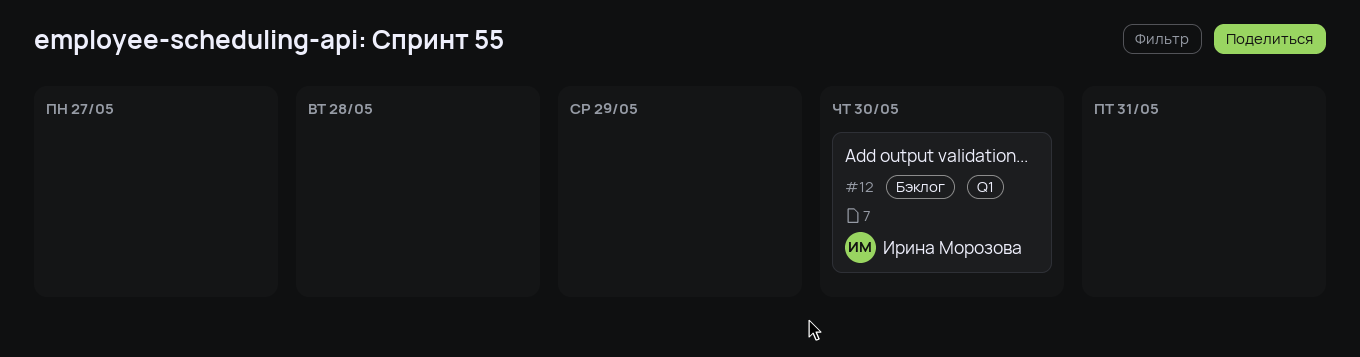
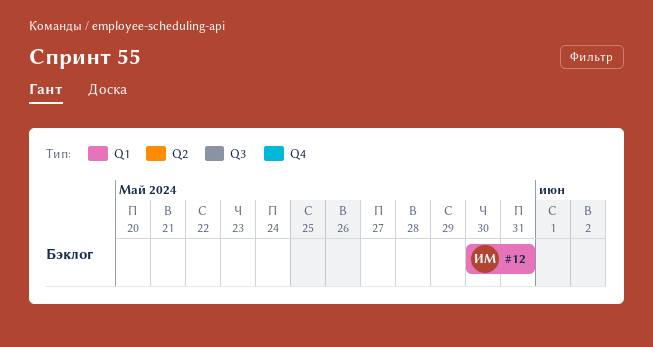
#12, due: May 30 -> May 31

